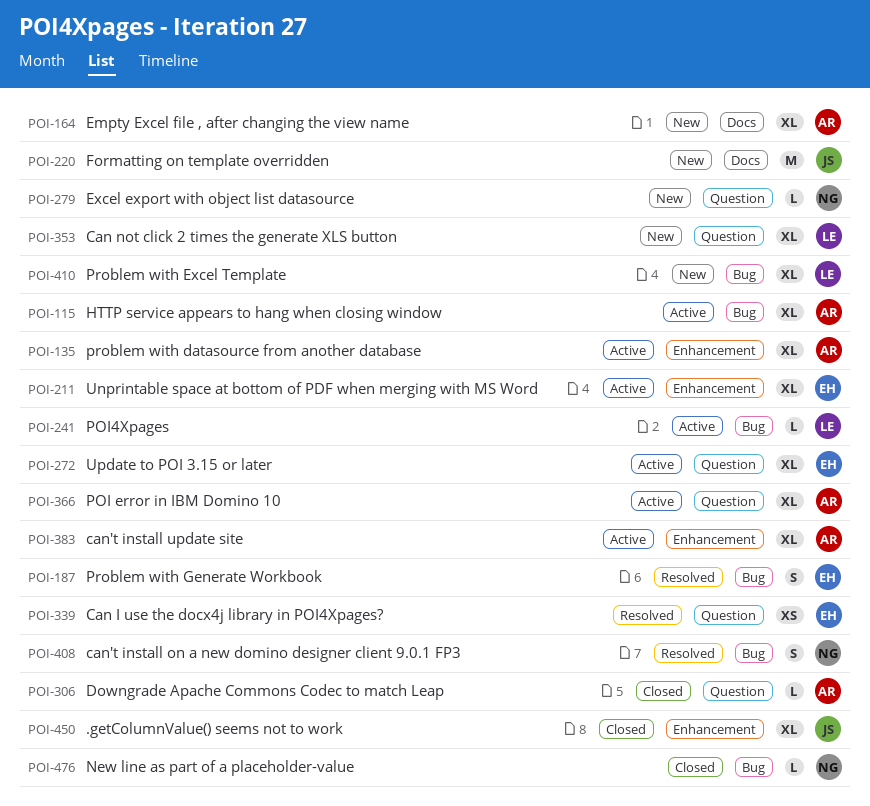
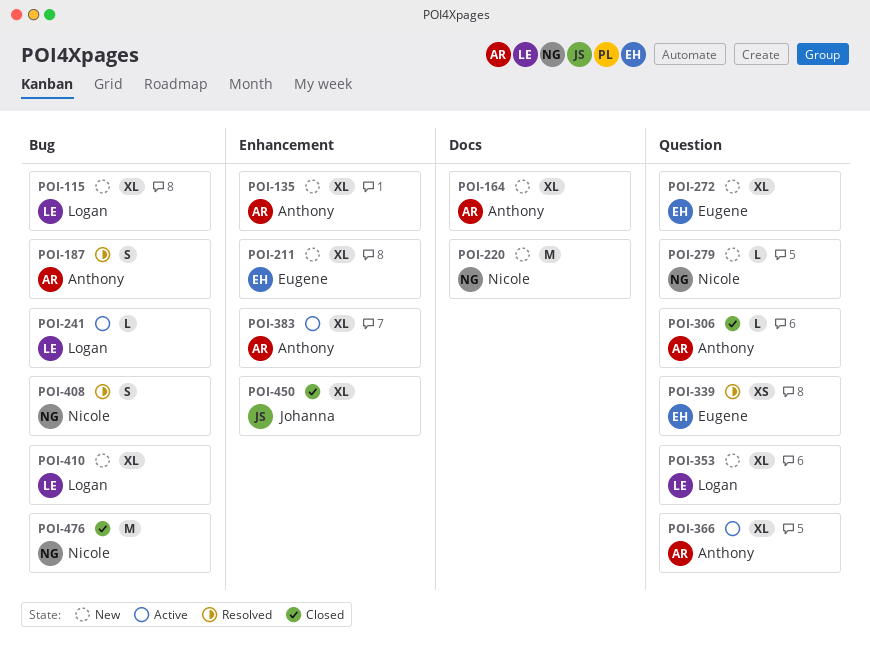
POI-115, status: Active -> New
POI-115, owner: Anthony -> Logan
POI-135, status: Active -> New
POI-187, owner: Eugene -> Anthony
POI-211, status: Active -> New
POI-220, owner: Johanna -> Nicole
POI-272, status: Active -> New
POI-476, estimate: L -> M

